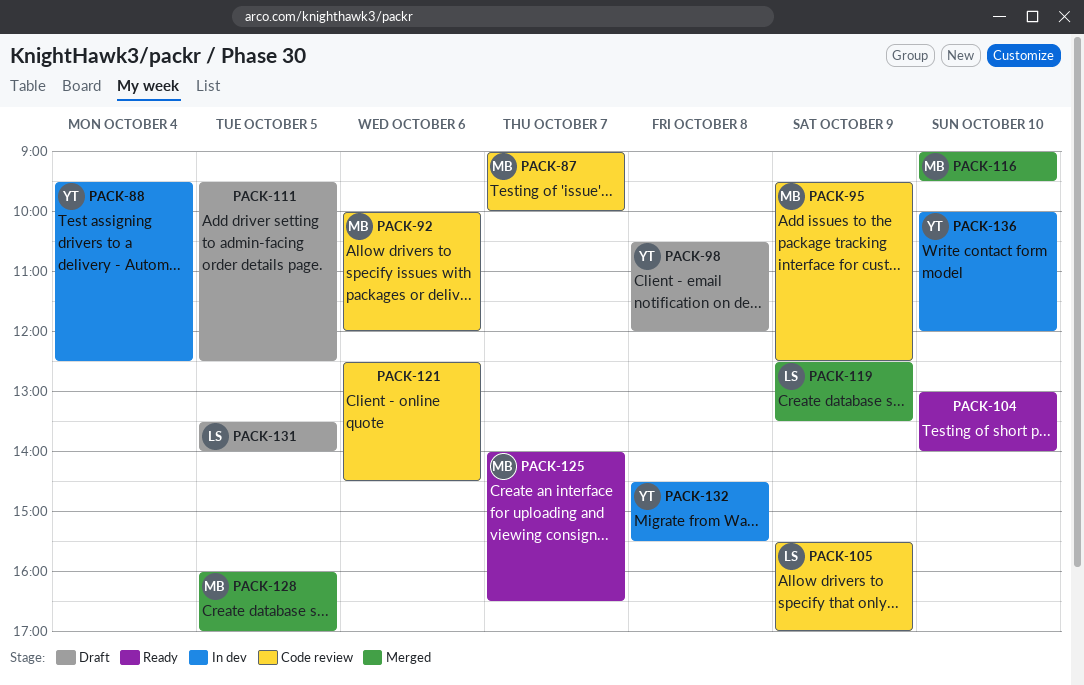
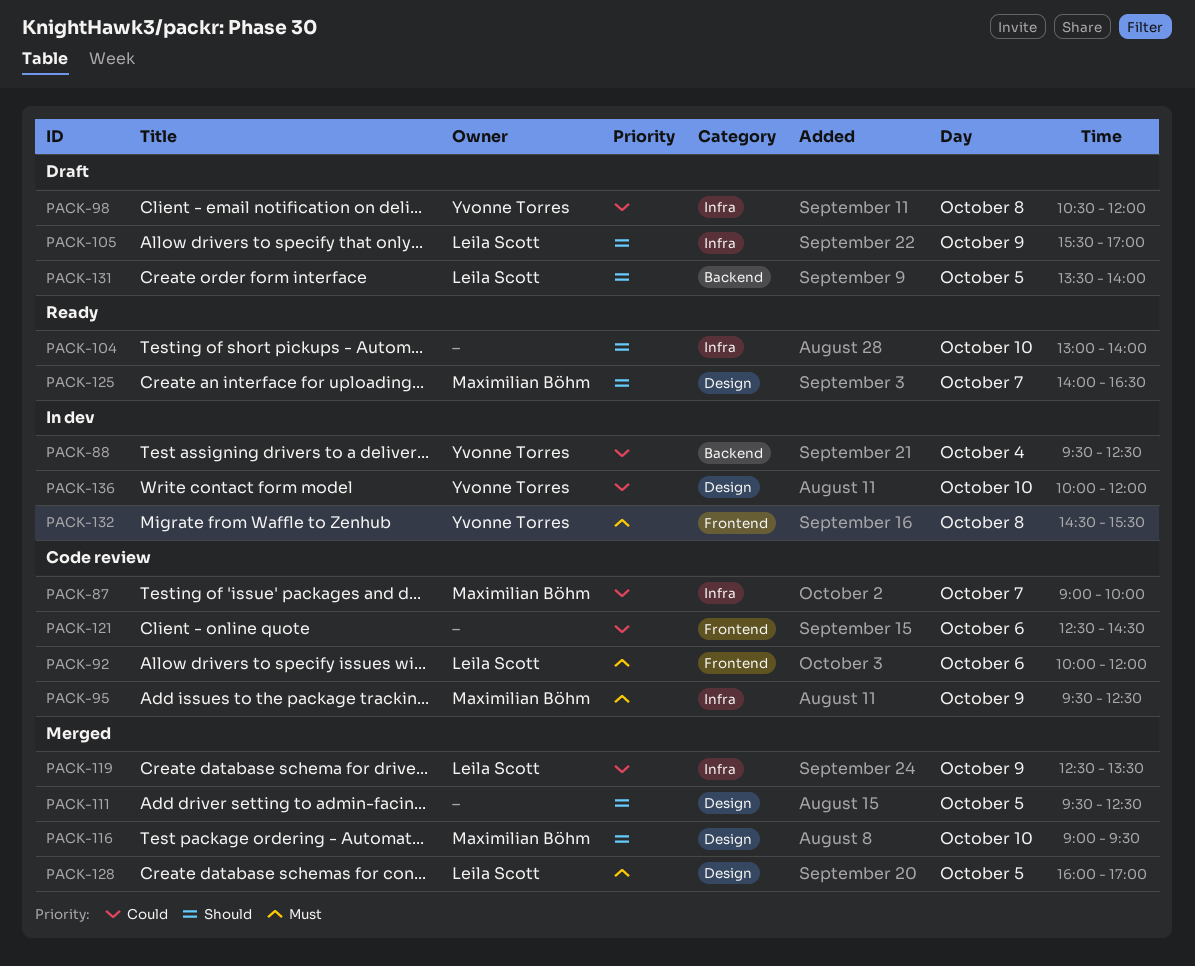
PACK-92, owner: Maximilian Böhm -> Leila Scott
PACK-105, status: Code review -> Draft
PACK-111, status: Draft -> Merged
PACK-128, owner: Maximilian Böhm -> Leila Scott

